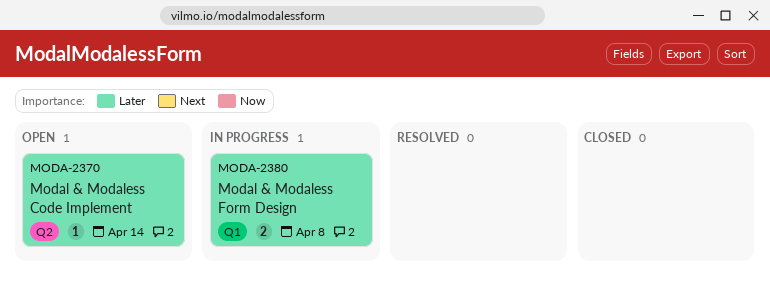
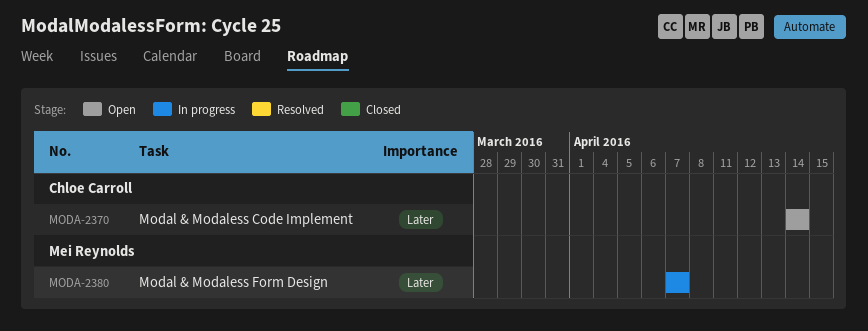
MODA-2380, due: Apr 8 -> Apr 7

